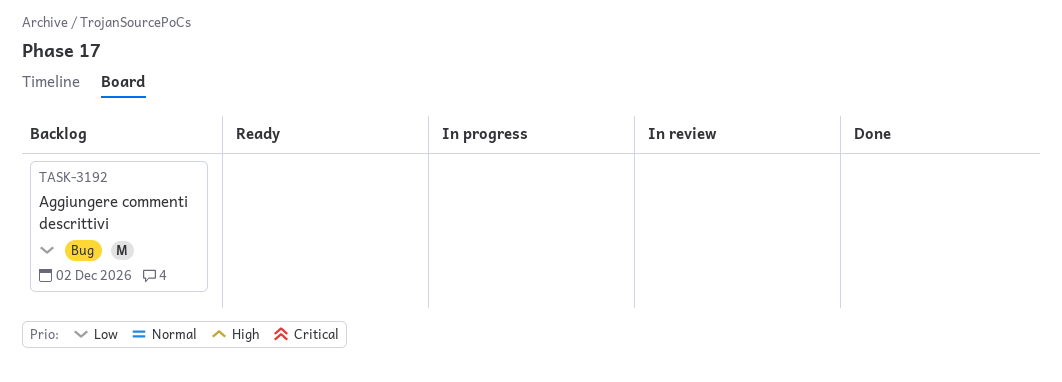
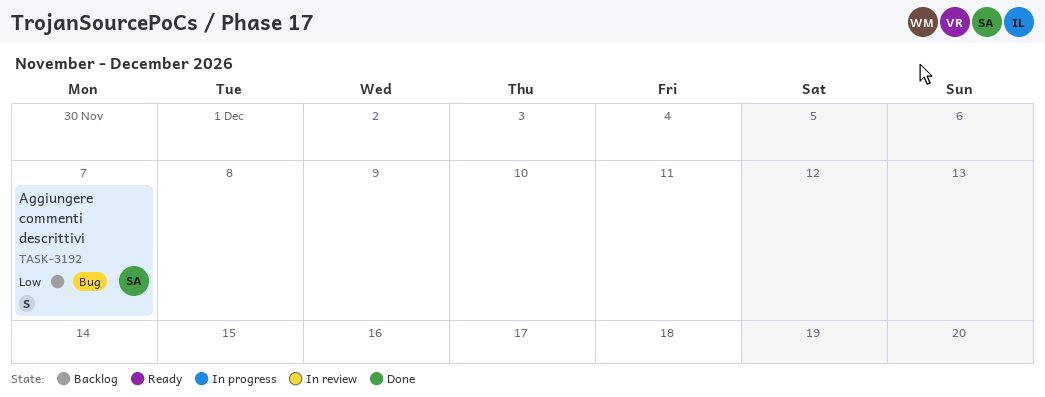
TASK-3192, estimate: M -> S
TASK-3192, due: Dec 2 -> Dec 7

